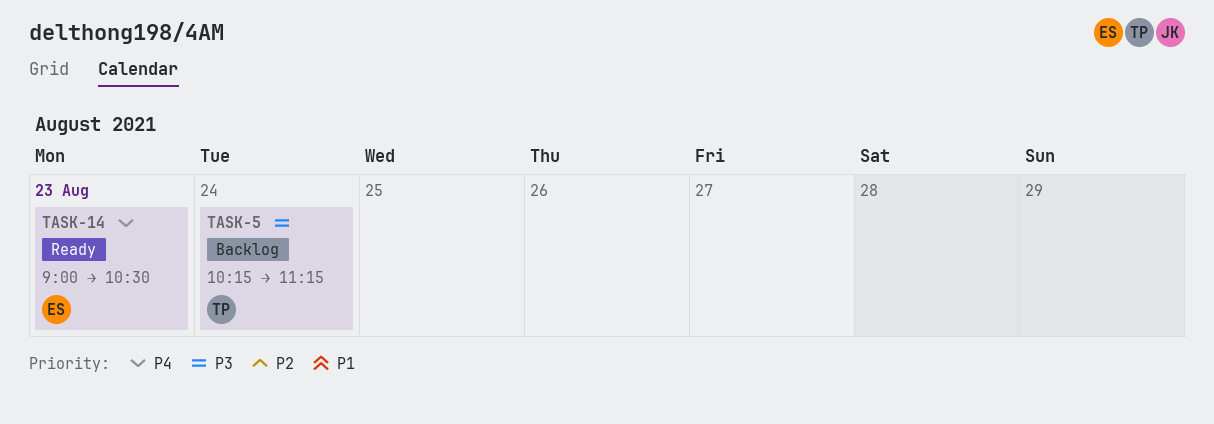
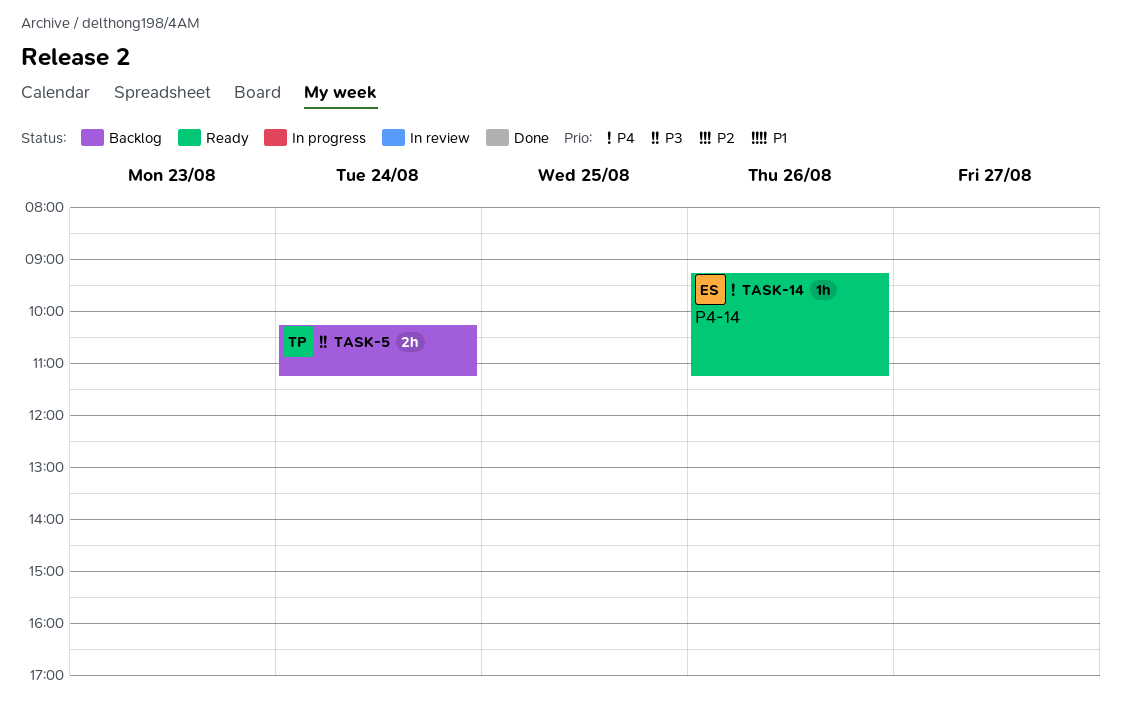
TASK-14, day: Aug 23 -> Aug 26
TASK-14, begins: 09:00 -> 09:15
TASK-14, ends: 10:30 -> 11:15

